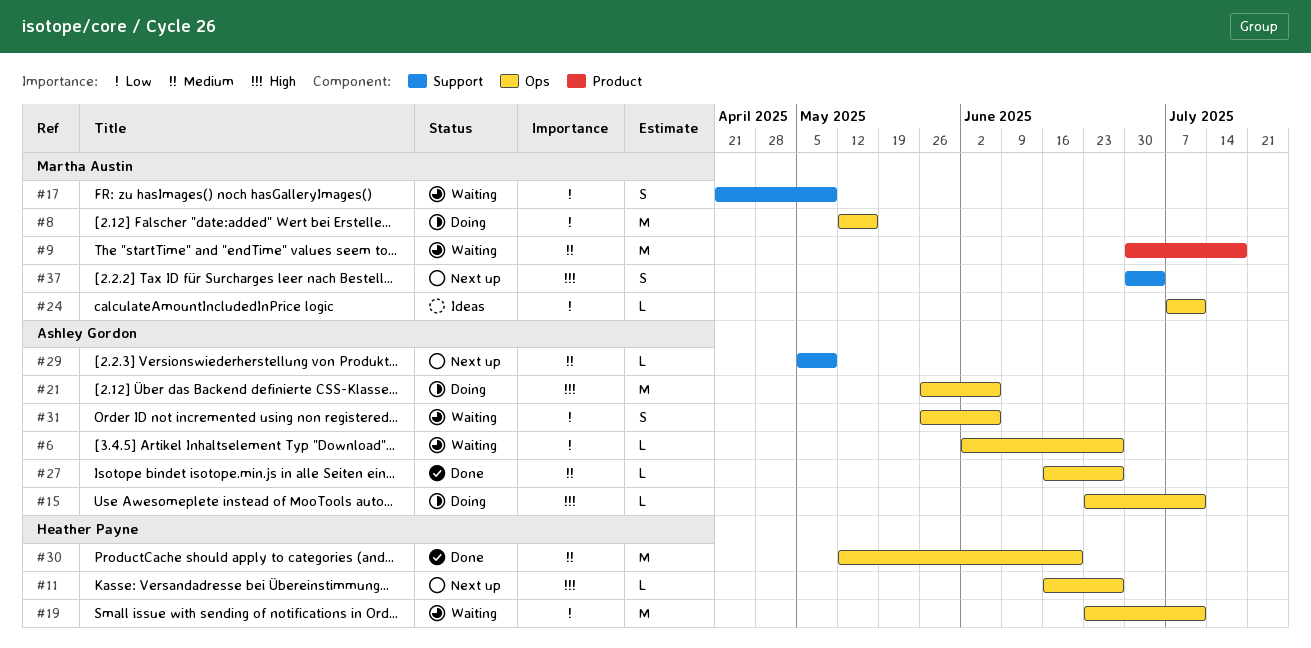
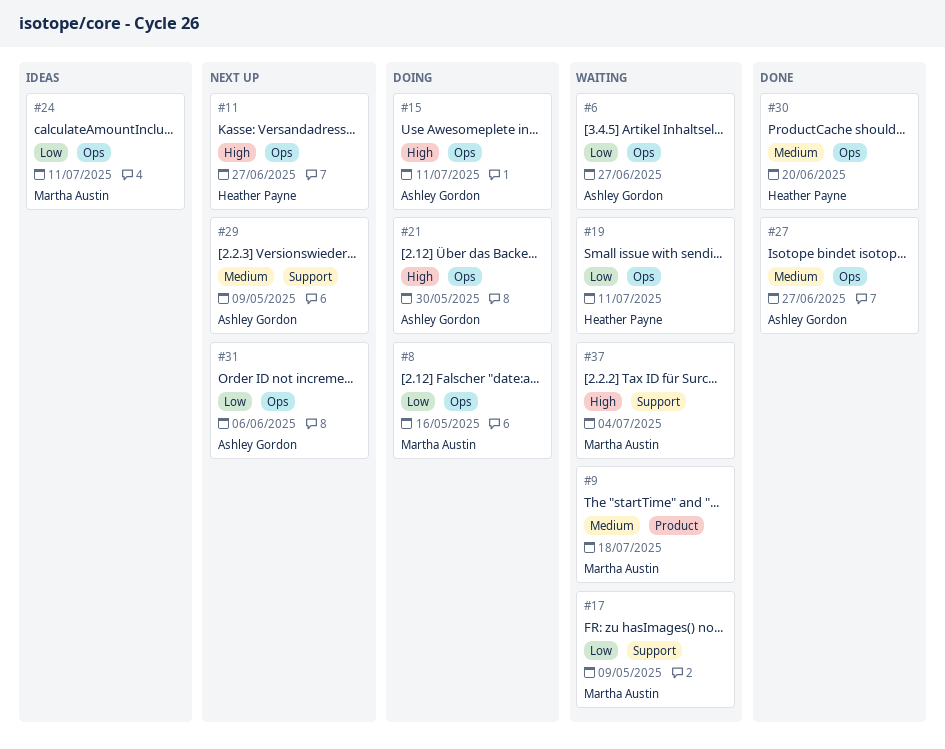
#21, due: Jun 6 -> May 30
#31, status: Waiting -> Next up
#37, status: Next up -> Waiting

